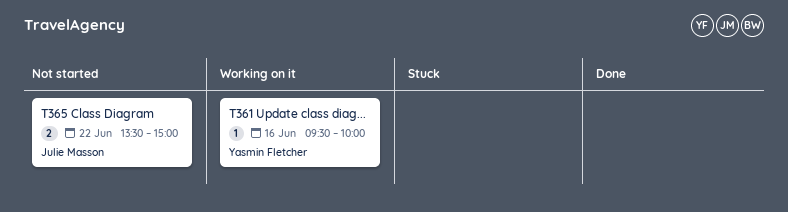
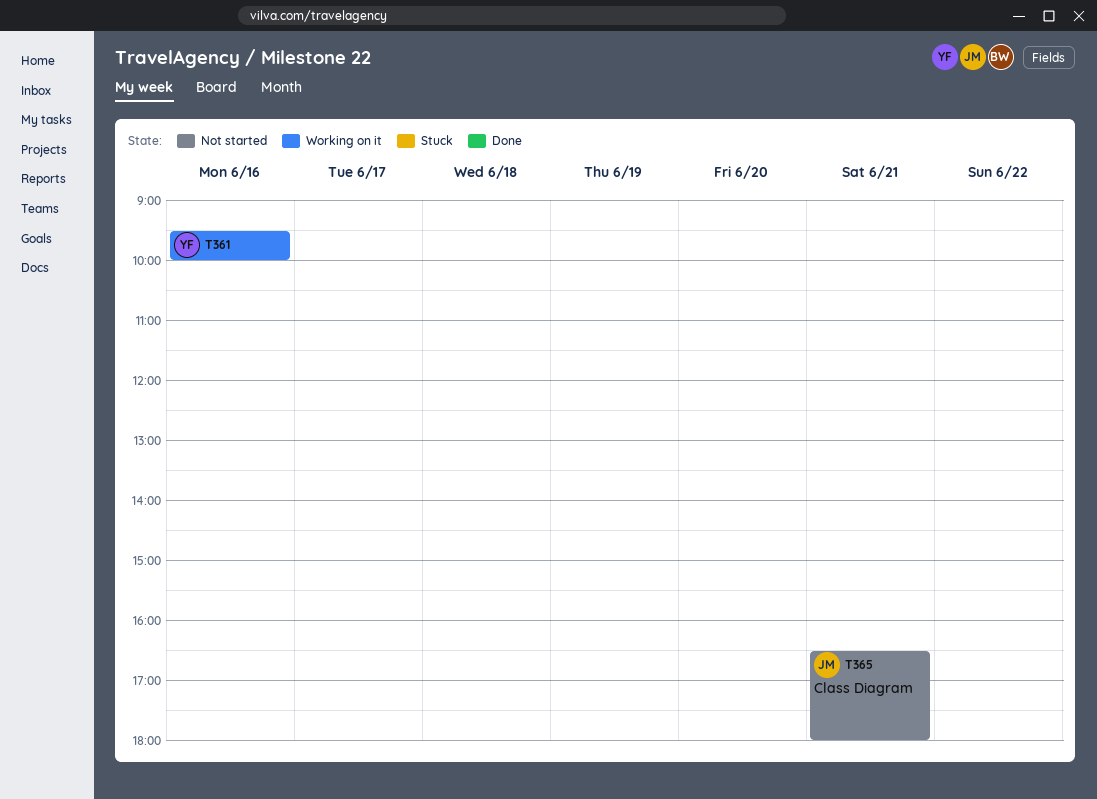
T365, day: Jun 22 -> Jun 21
T365, begins: 13:30 -> 16:30
T365, ends: 15:00 -> 18:00

